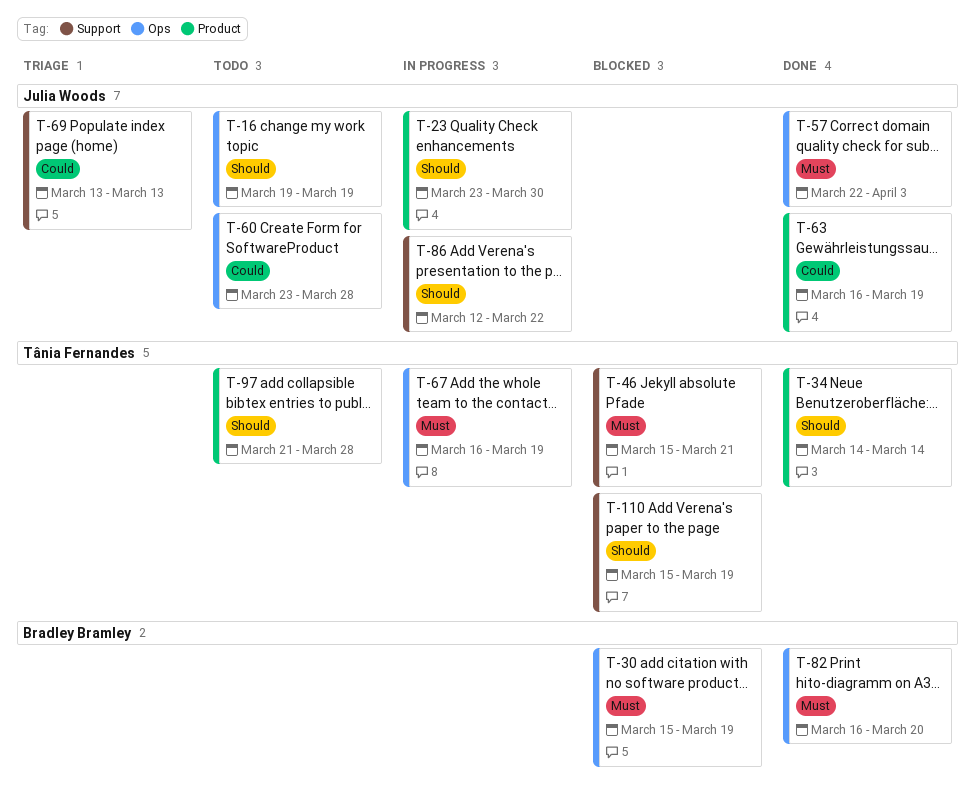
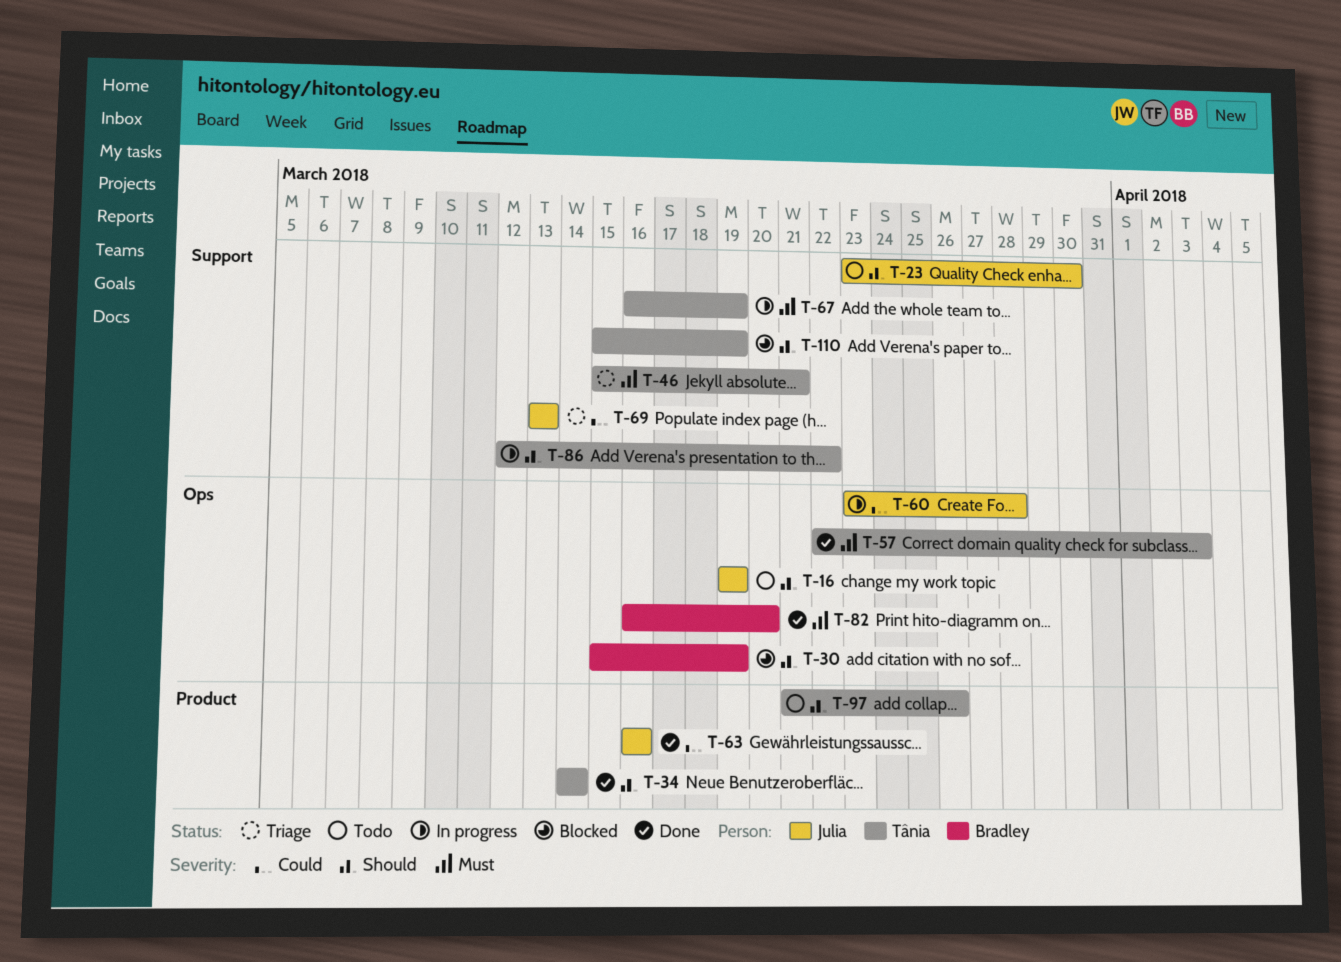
T-23, status: In progress -> Todo
T-23, label: Product -> Support
T-30, priority: Must -> Should
T-46, status: Blocked -> Triage
T-57, owner: Julia Woods -> Tânia Fernandes
T-60, status: Todo -> In progress
T-63, due: Mar 19 -> Mar 16
T-67, label: Ops -> Support
T-86, owner: Julia Woods -> Tânia Fernandes
T-97, due: Mar 28 -> Mar 26

